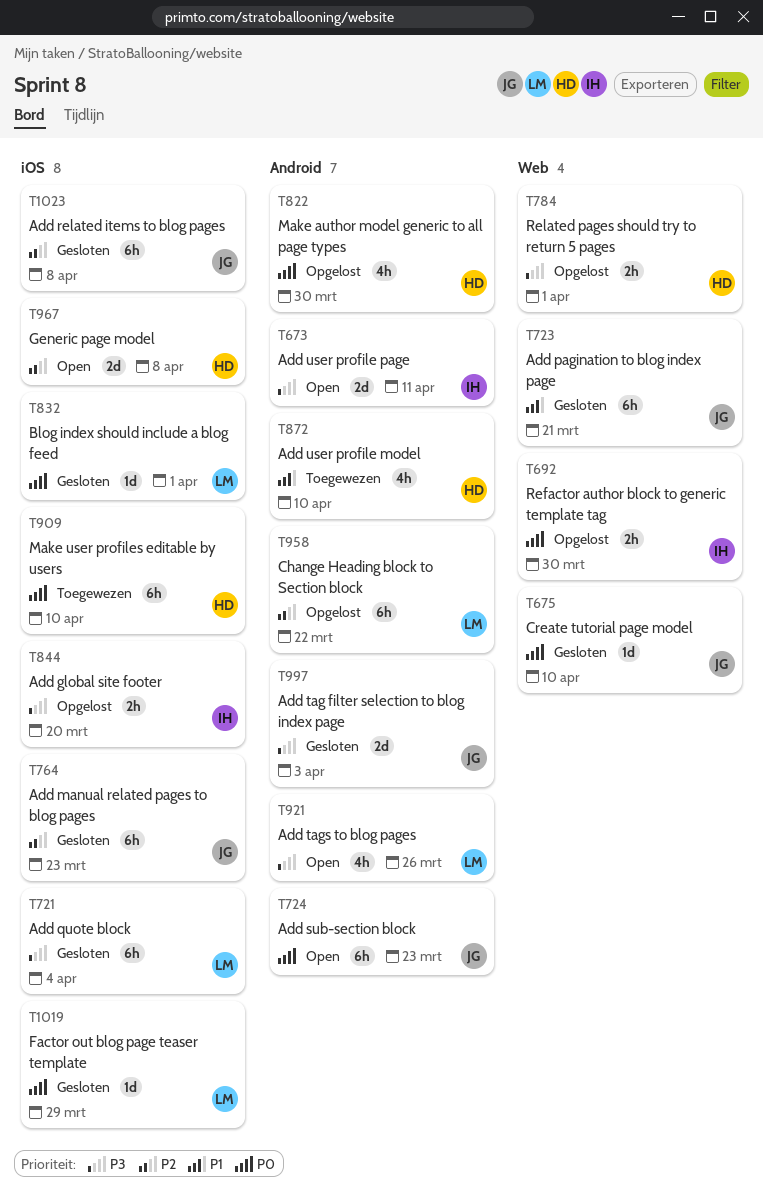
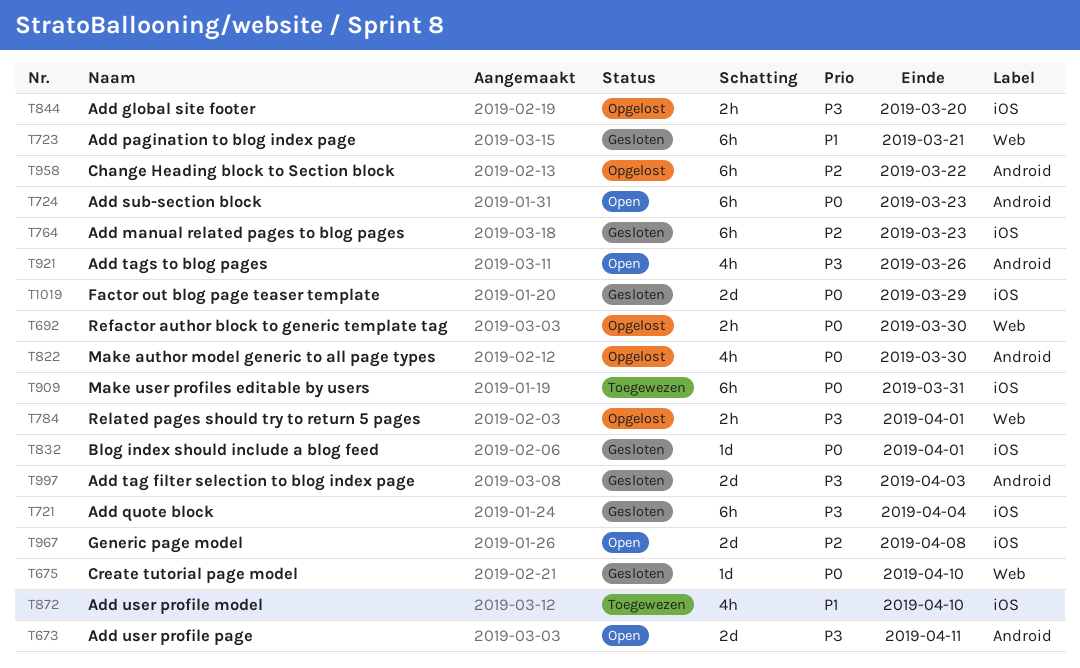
T872, label: Android -> iOS
T909, due: Apr 10 -> Mar 31
T1019, estimate: 1d -> 2d
T1023: present -> none

